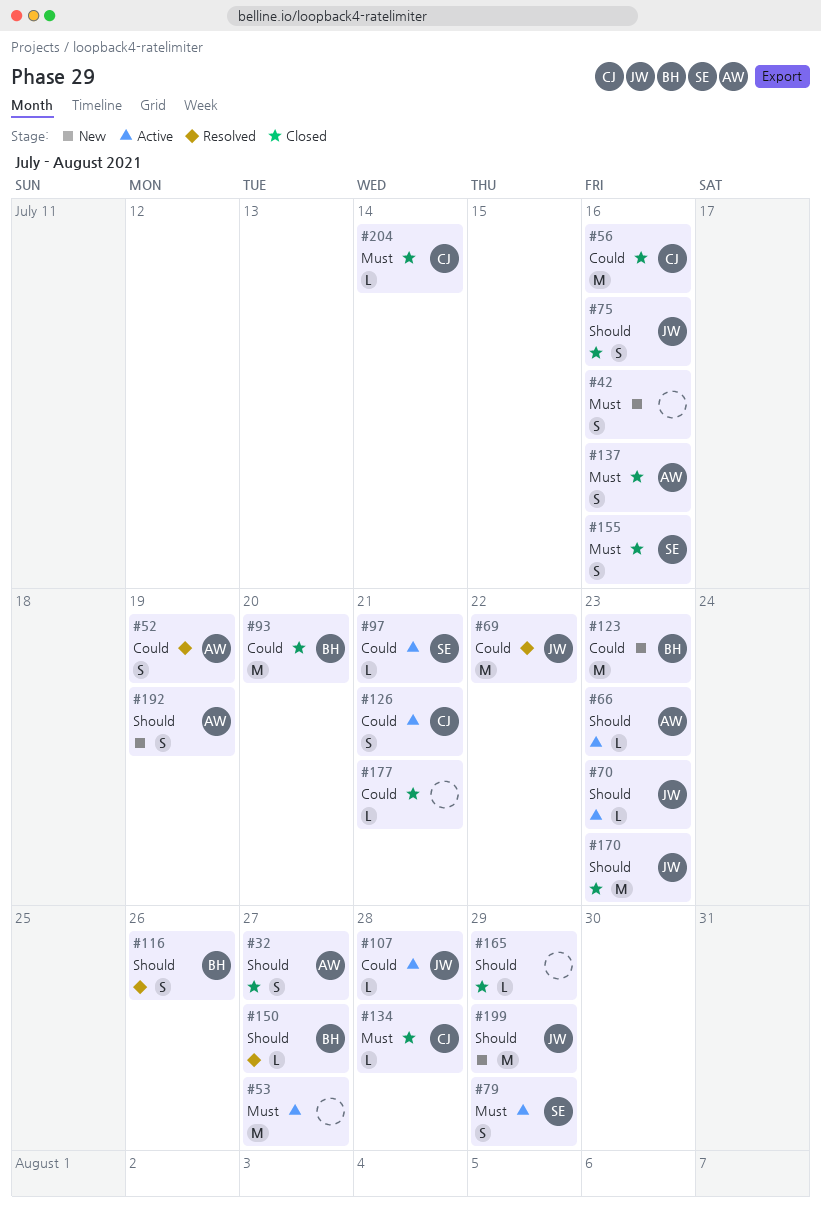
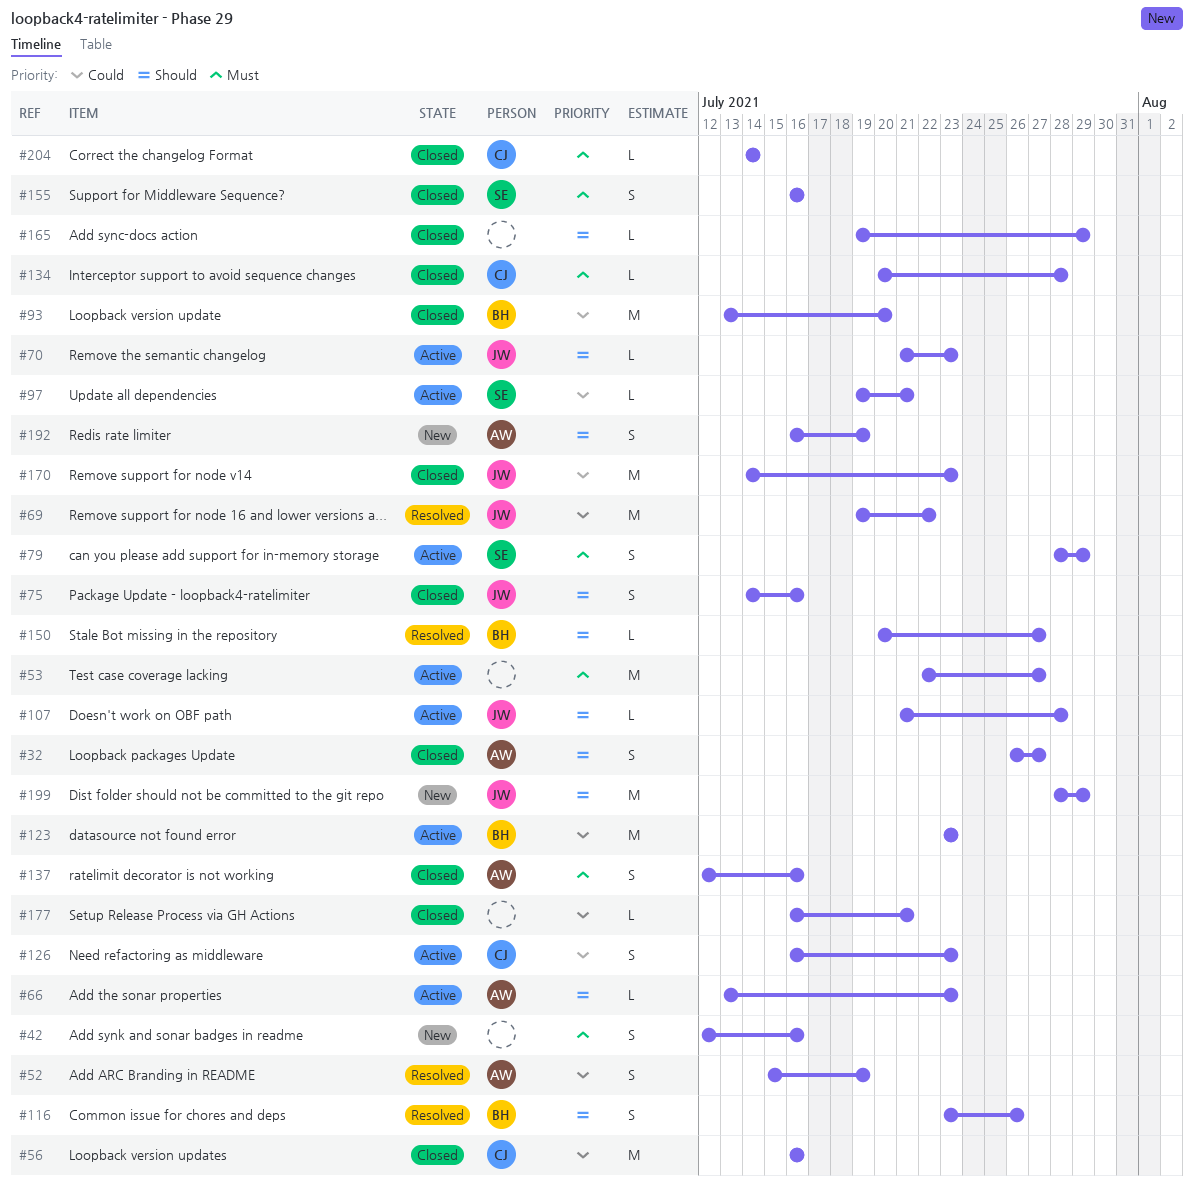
#107, priority: Could -> Should
#123, status: New -> Active
#126, due: Jul 21 -> Jul 23
#170, priority: Should -> Could

